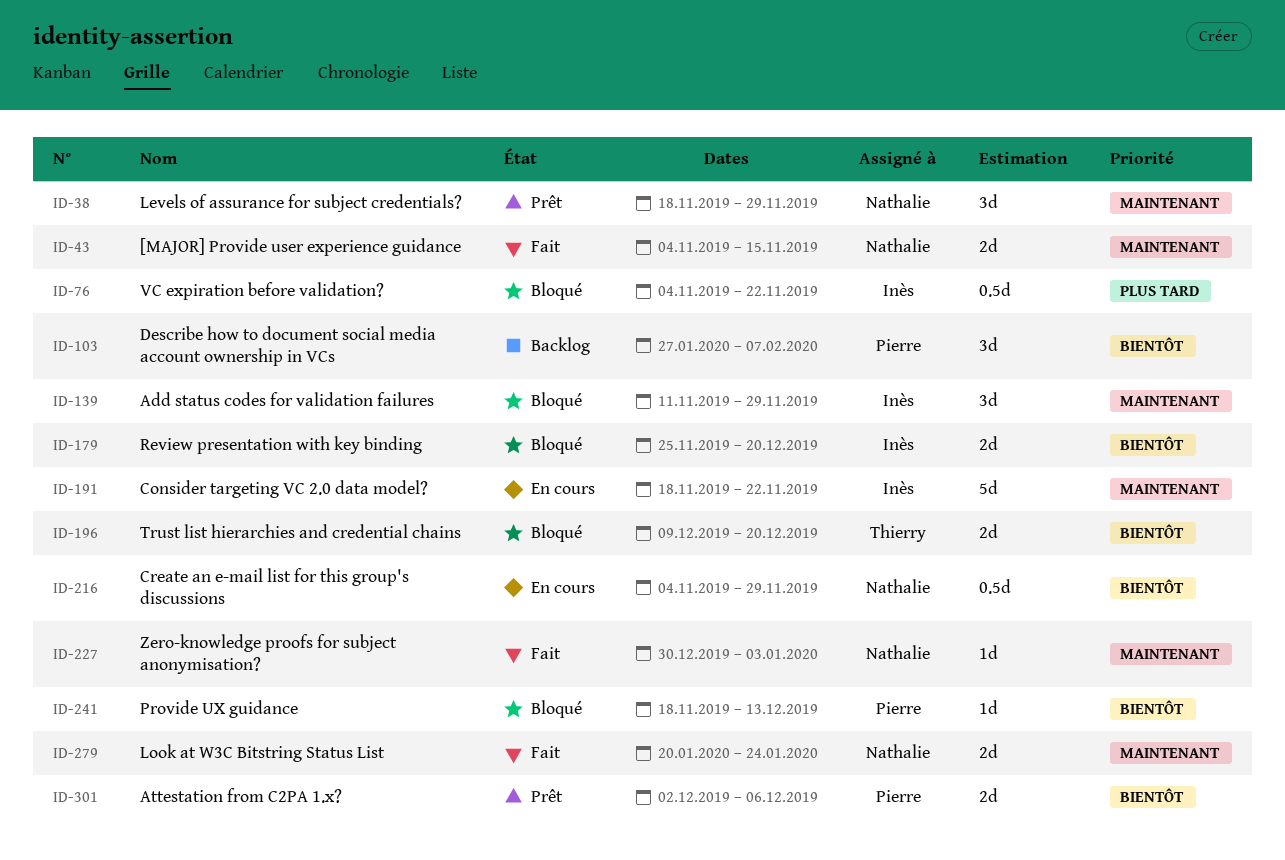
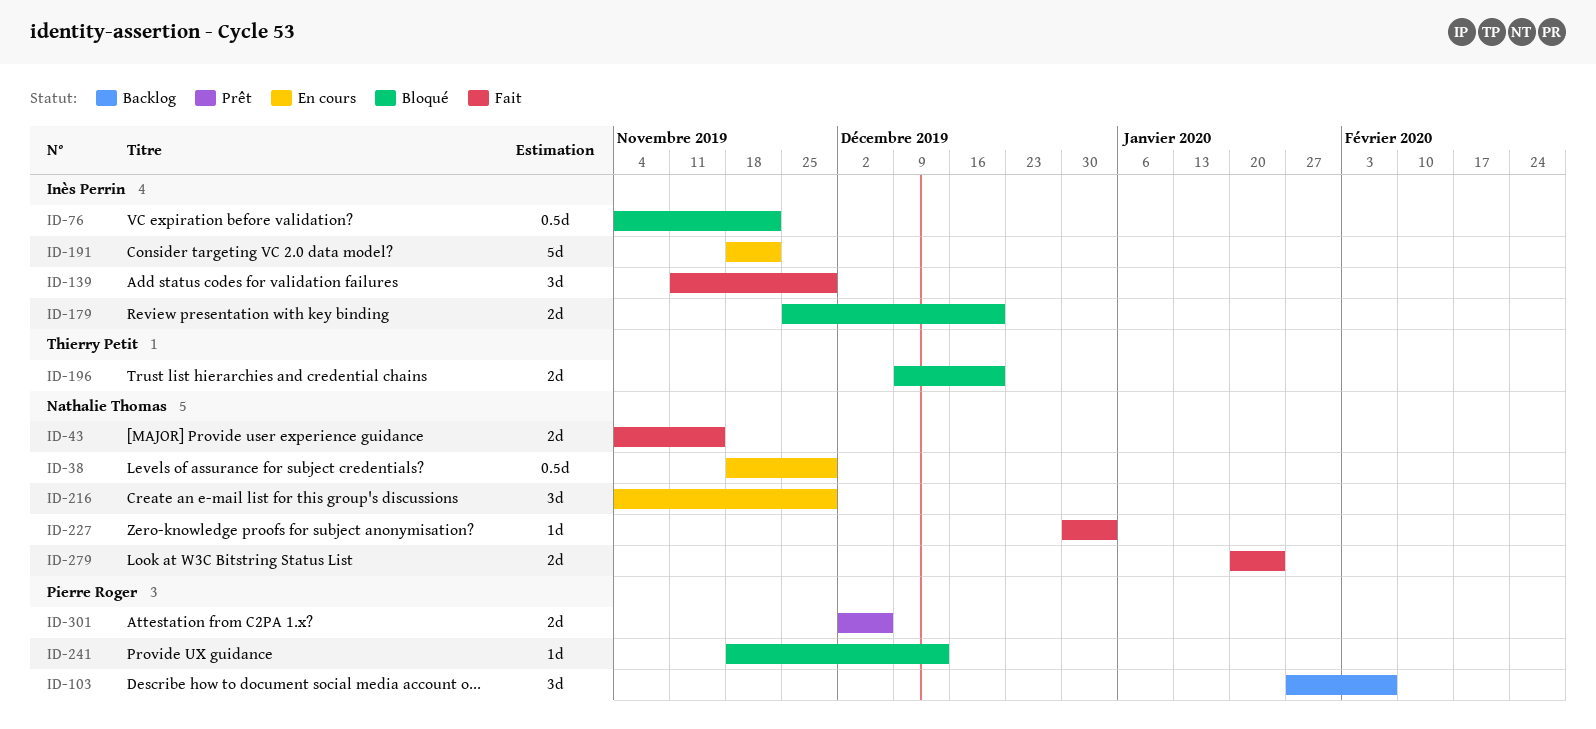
ID-38, status: Prêt -> En cours
ID-38, estimate: 3d -> 0.5d
ID-139, status: Bloqué -> Fait
ID-216, estimate: 0.5d -> 3d

